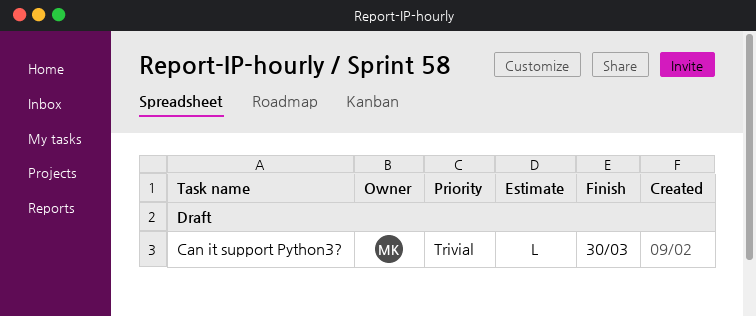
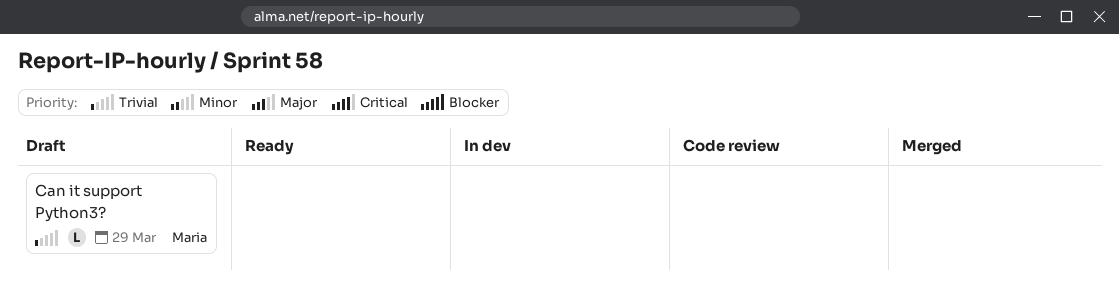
Can it support Python3?, due: Mar 30 -> Mar 29

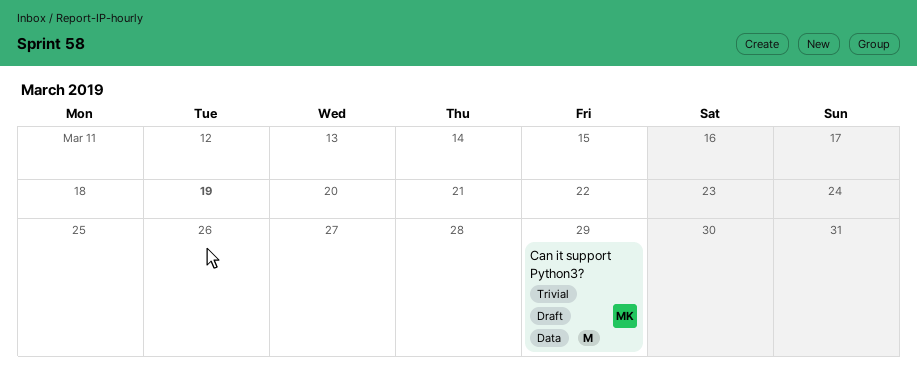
Can it support Python3?, estimate: L -> M

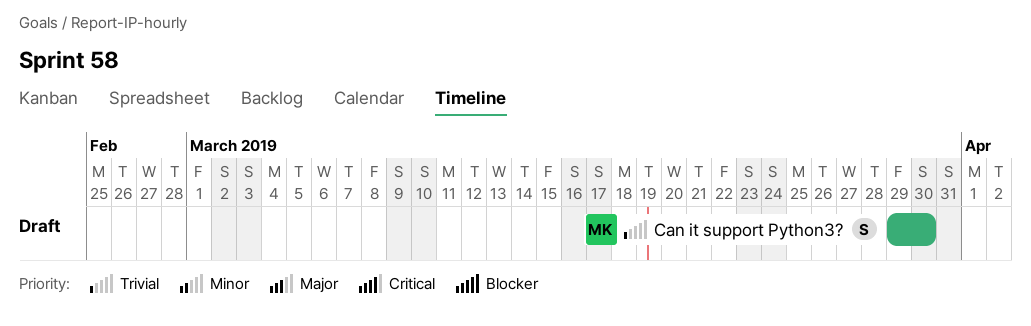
Can it support Python3?, estimate: M -> S
Can it support Python3?, due: Mar 29 -> Mar 30

